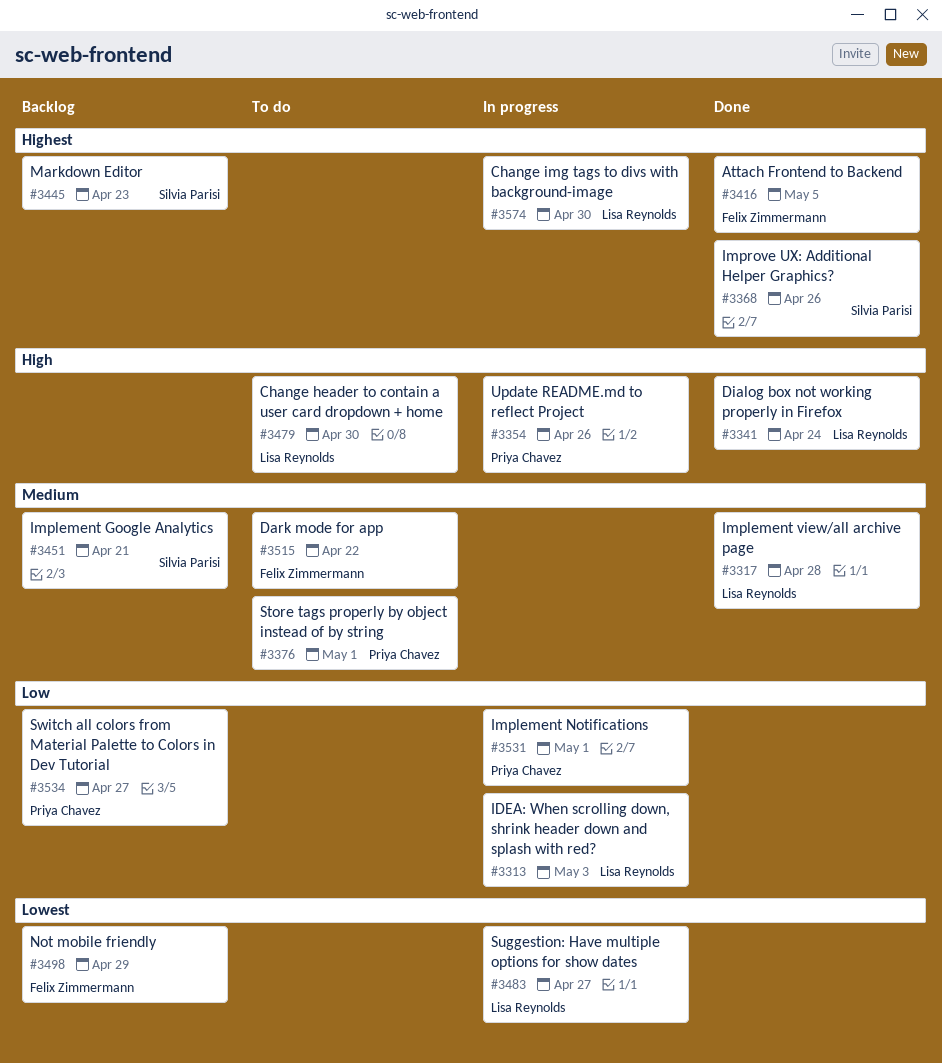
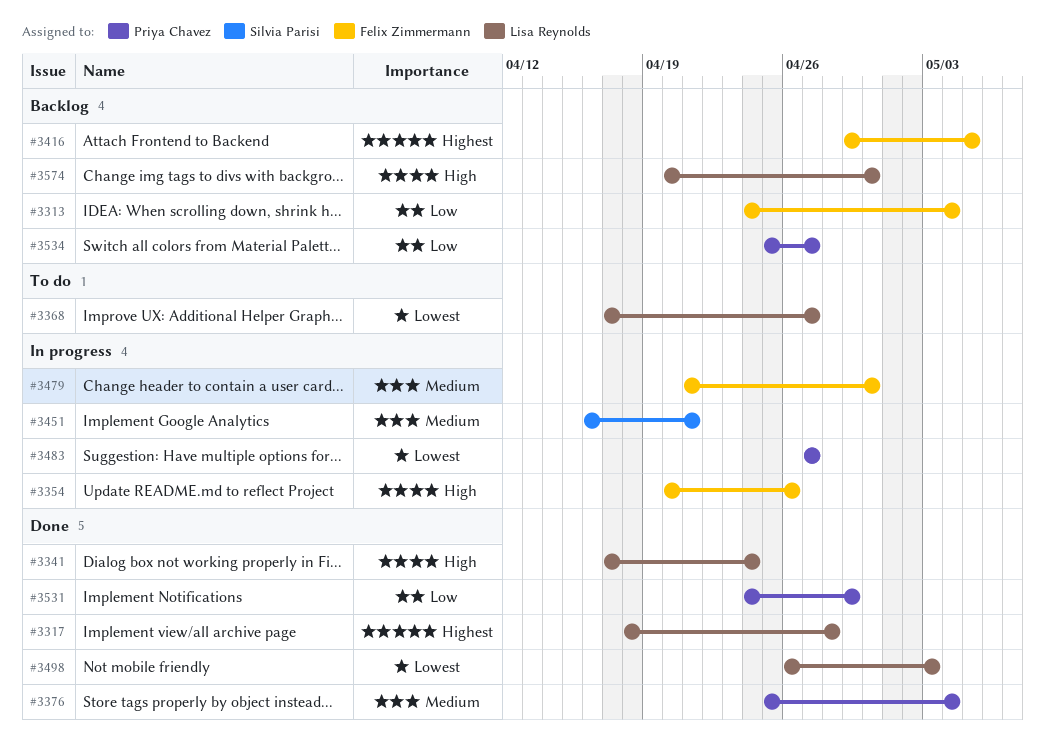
#3313, status: In progress -> Backlog
#3313, owner: Lisa Reynolds -> Felix Zimmermann
#3313, due: May 3 -> May 4
#3317, priority: Medium -> Highest
#3354, owner: Priya Chavez -> Felix Zimmermann
#3368, status: Done -> To do
#3368, owner: Silvia Parisi -> Lisa Reynolds
#3368, priority: Highest -> Lowest
#3368, due: Apr 26 -> Apr 27
#3376, status: To do -> Done
#3376, due: May 1 -> May 4
#3416, status: Done -> Backlog
#3445: present -> none
#3451, status: Backlog -> In progress
#3479, status: To do -> In progress
#3479, owner: Lisa Reynolds -> Felix Zimmermann
#3479, priority: High -> Medium
#3483, owner: Lisa Reynolds -> Priya Chavez
#3498, status: Backlog -> Done
#3498, owner: Felix Zimmermann -> Lisa Reynolds
#3498, due: Apr 29 -> May 3
#3515: present -> none
#3531, status: In progress -> Done
#3531, due: May 1 -> Apr 29
#3574, status: In progress -> Backlog
#3574, priority: Highest -> High

